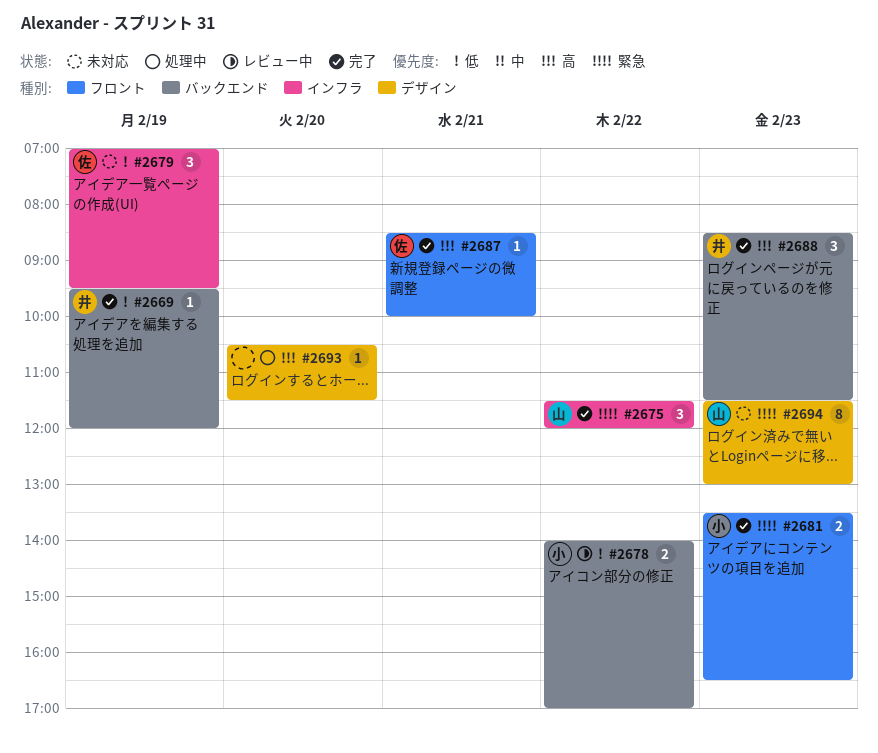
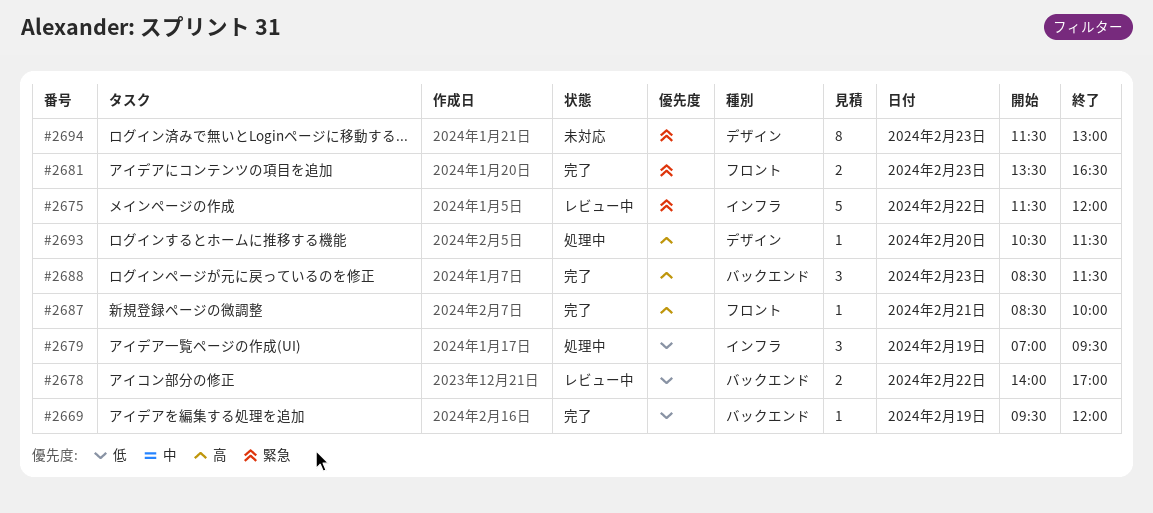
#2675, status: 完了 -> レビュー中
#2675, estimate: 3 -> 5
#2679, status: 未対応 -> 処理中

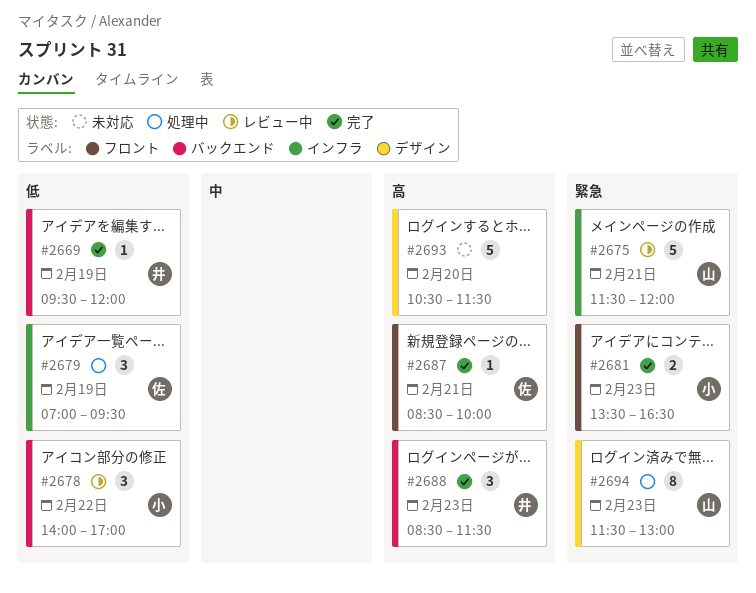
#2675, day: Feb 22 -> Feb 21
#2678, estimate: 2 -> 3
#2693, status: 処理中 -> 未対応
#2693, estimate: 1 -> 5
#2694, status: 未対応 -> 処理中

